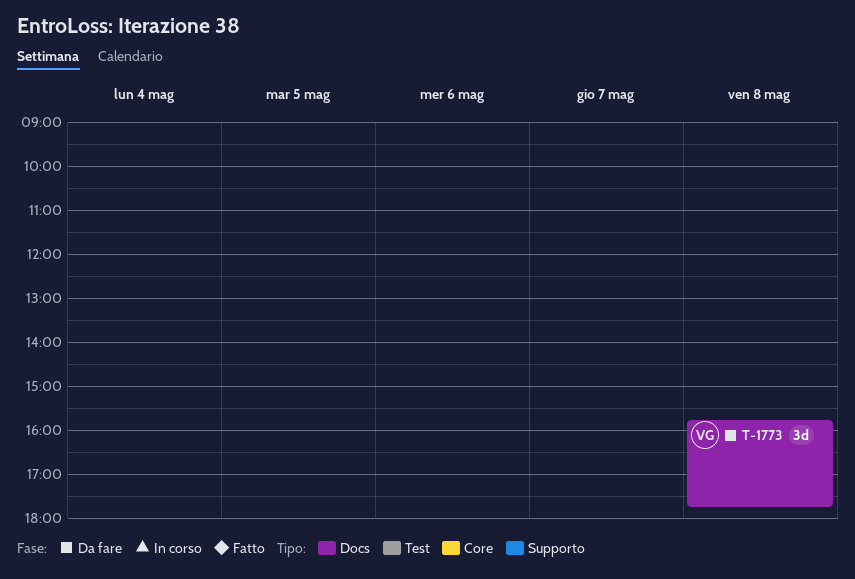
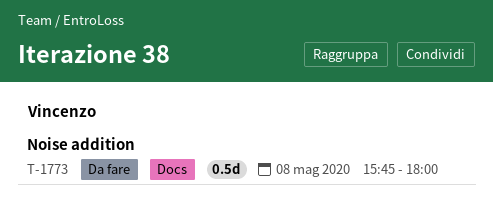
T-1773, estimate: 3d -> 0.5d
T-1773, ends: 17:45 -> 18:00

